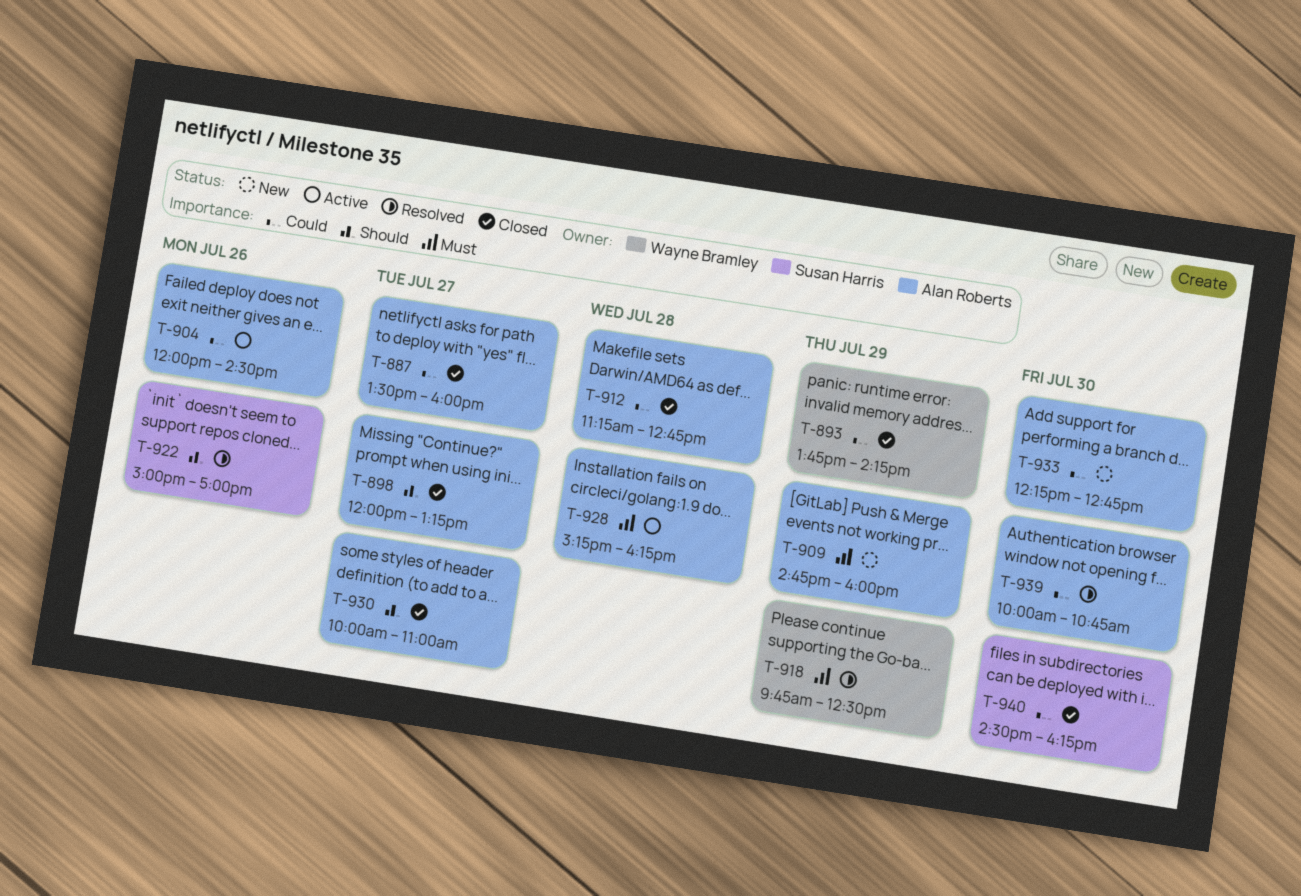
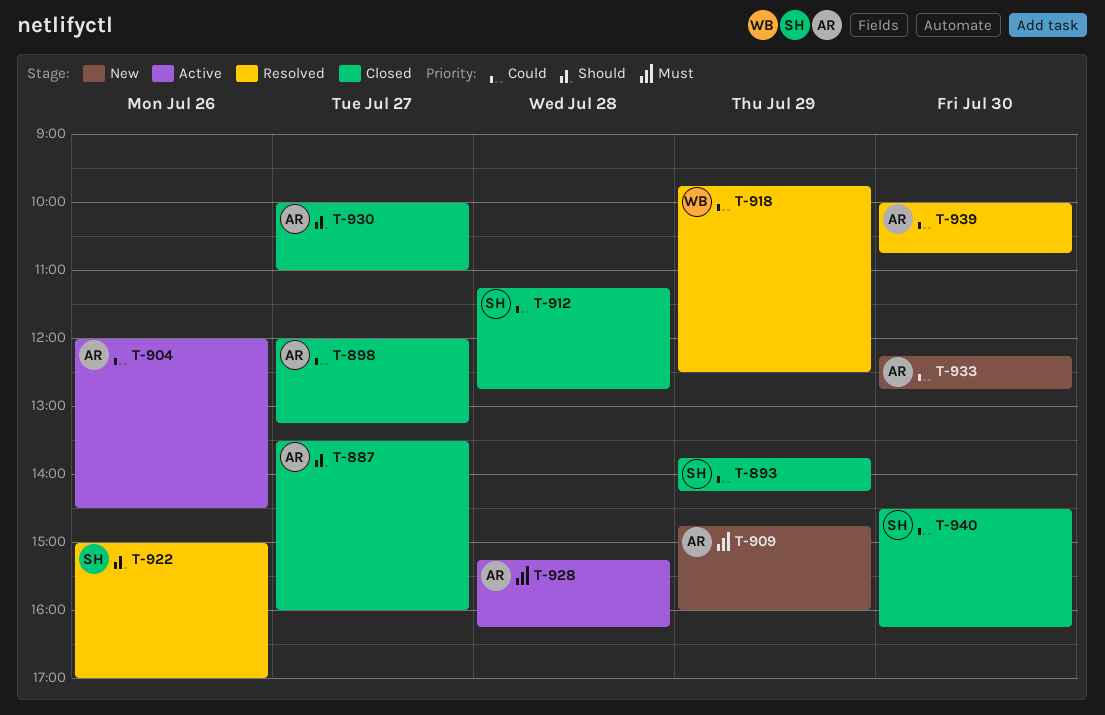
T-887, priority: Could -> Should
T-893, owner: Wayne Bramley -> Susan Harris
T-898, priority: Should -> Could
T-912, owner: Alan Roberts -> Susan Harris
T-918, priority: Must -> Could

